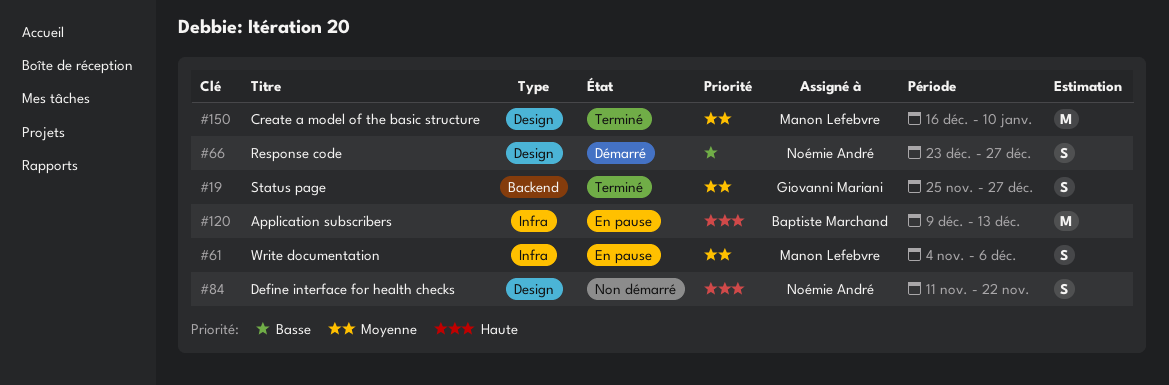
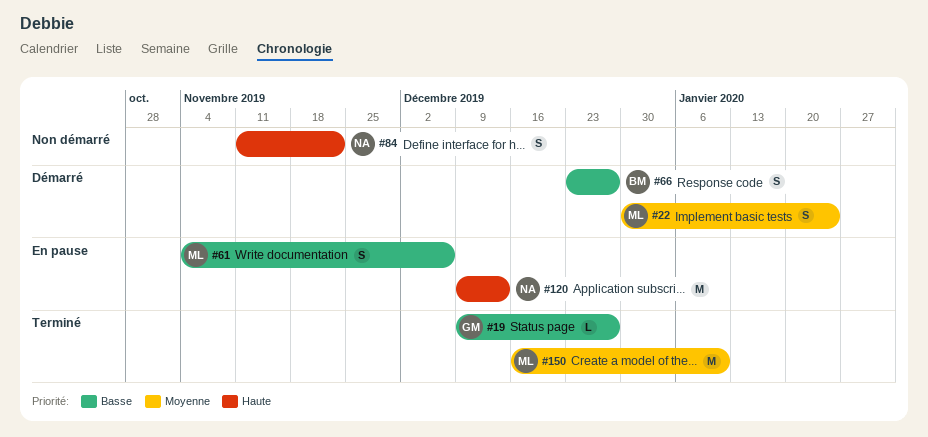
#19, priority: Moyenne -> Basse
#19, estimate: S -> L
#19, start: Nov 25 -> Dec 9
#22: none -> present
#61, priority: Moyenne -> Basse
#66, owner: Noémie André -> Baptiste Marchand
#120, owner: Baptiste Marchand -> Noémie André

